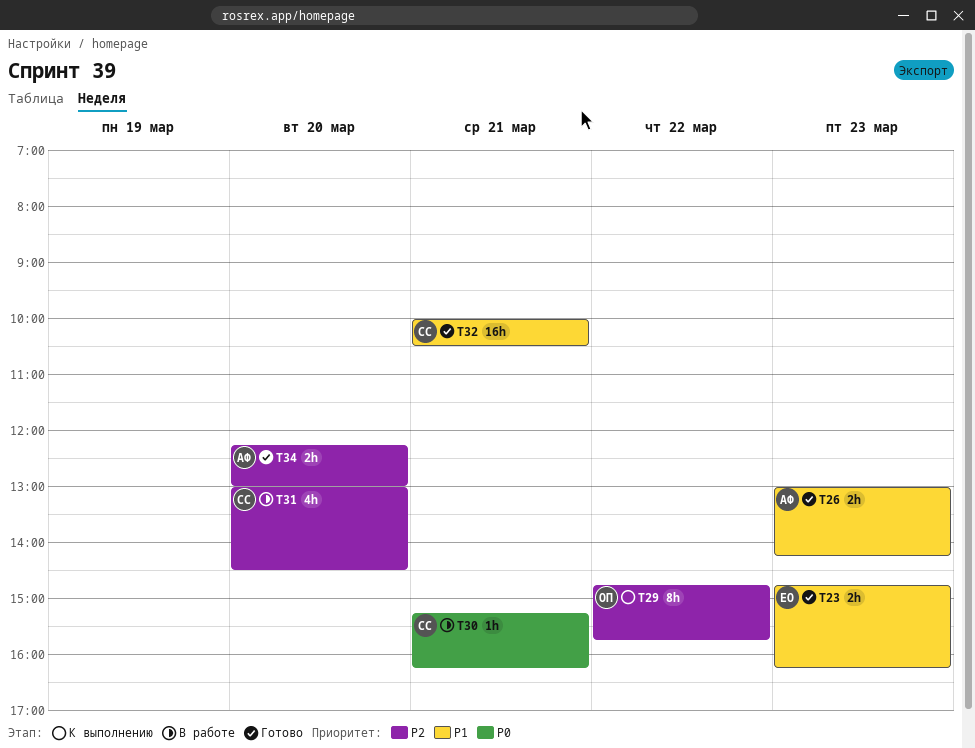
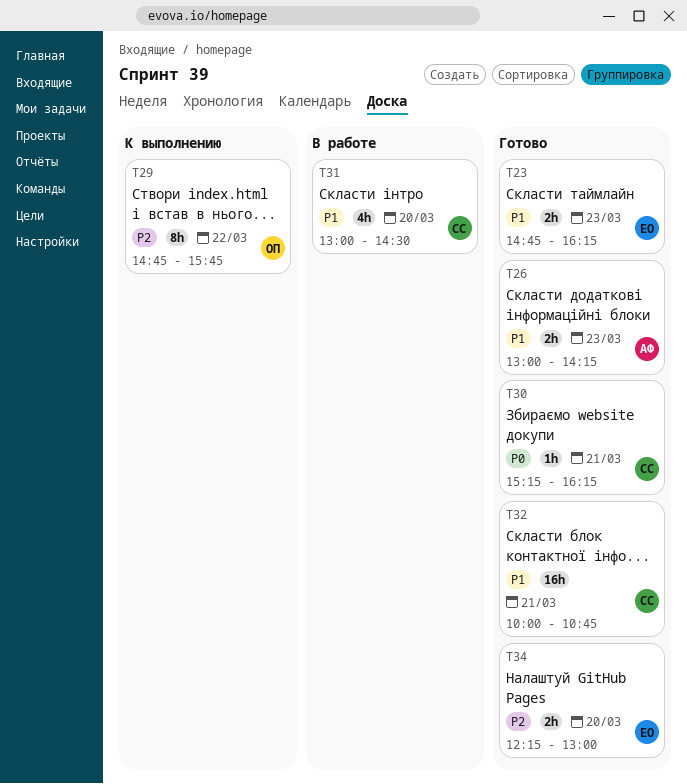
T30, status: В работе -> Готово
T31, priority: P2 -> P1
T32, ends: 10:30 -> 10:45
T34, owner: АФ -> ЕО

